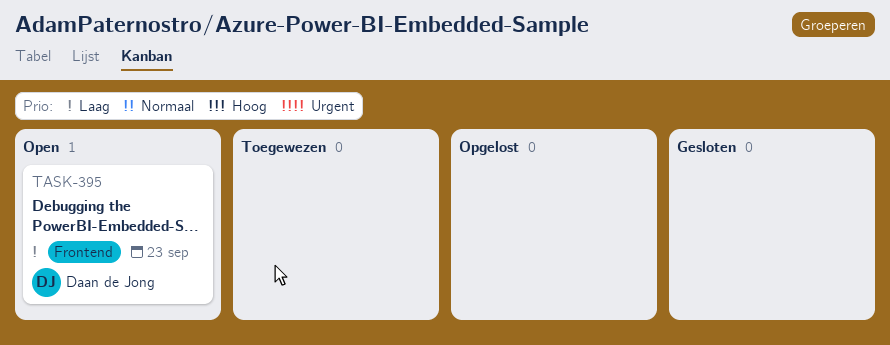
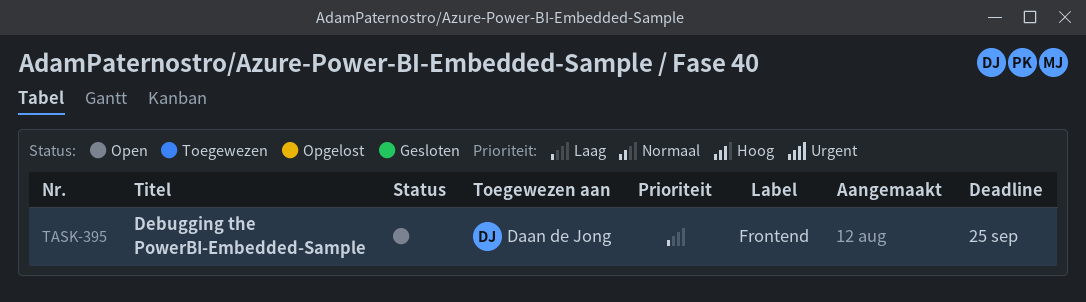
TASK-395, due: Sep 23 -> Sep 25

